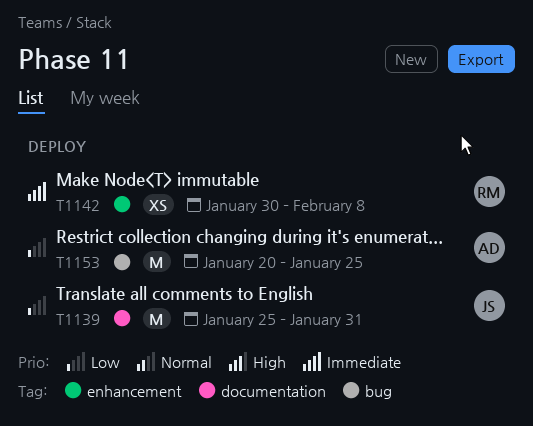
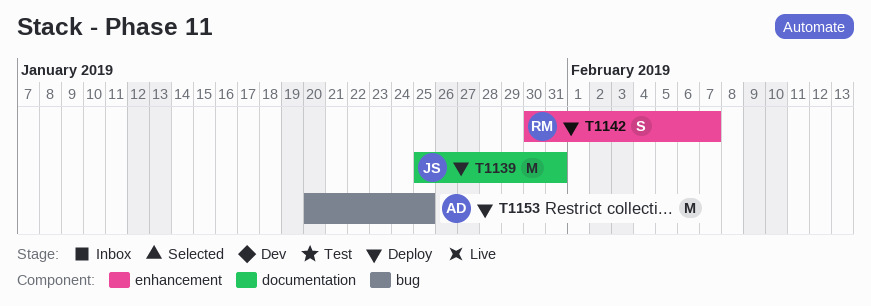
T1142, estimate: XS -> S
T1142, due: Feb 8 -> Feb 7

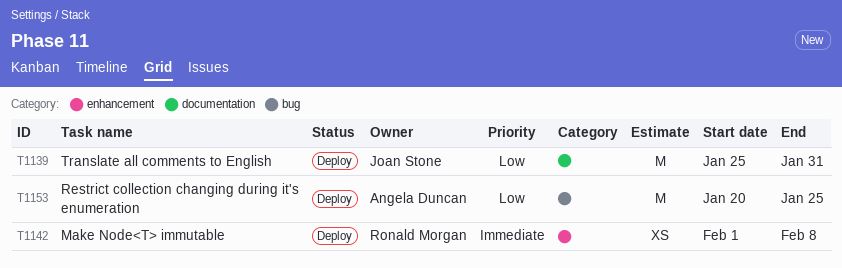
T1142, estimate: S -> XS
T1142, start: Jan 30 -> Feb 1
T1142, due: Feb 7 -> Feb 8

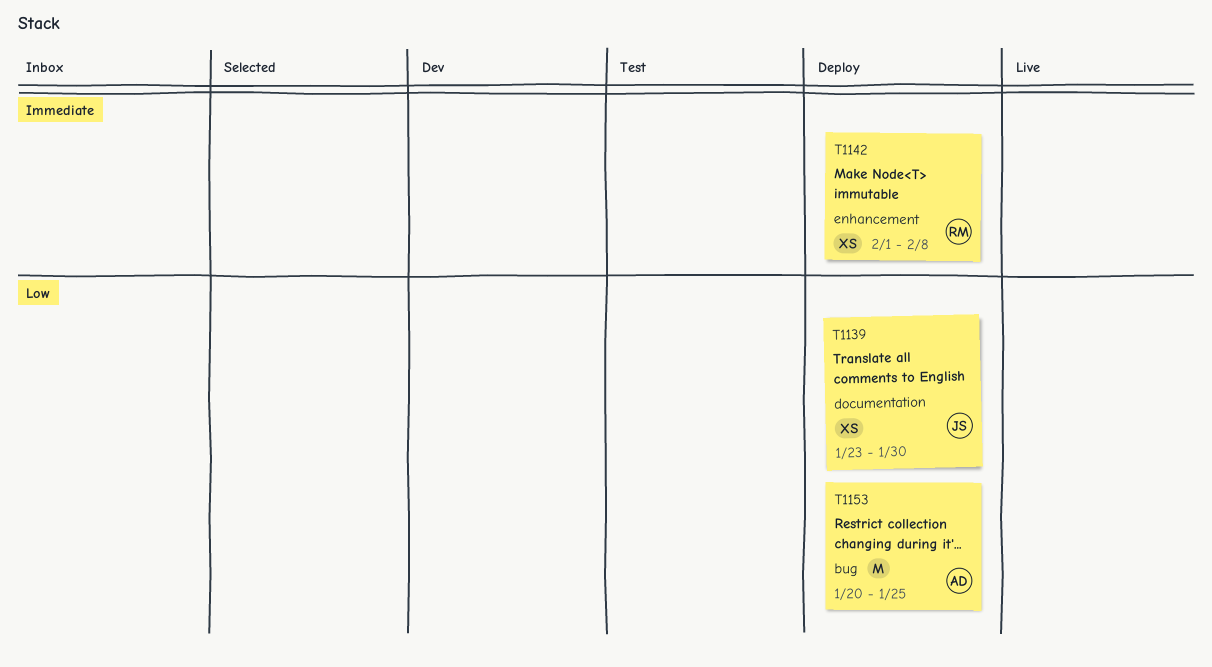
T1139, estimate: M -> XS
T1139, start: Jan 25 -> Jan 23
T1139, due: Jan 31 -> Jan 30

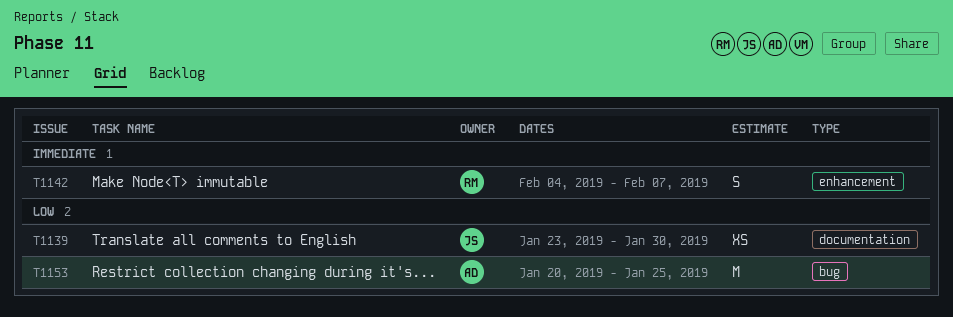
T1142, estimate: XS -> S
T1142, start: Feb 1 -> Feb 4
T1142, due: Feb 8 -> Feb 7

